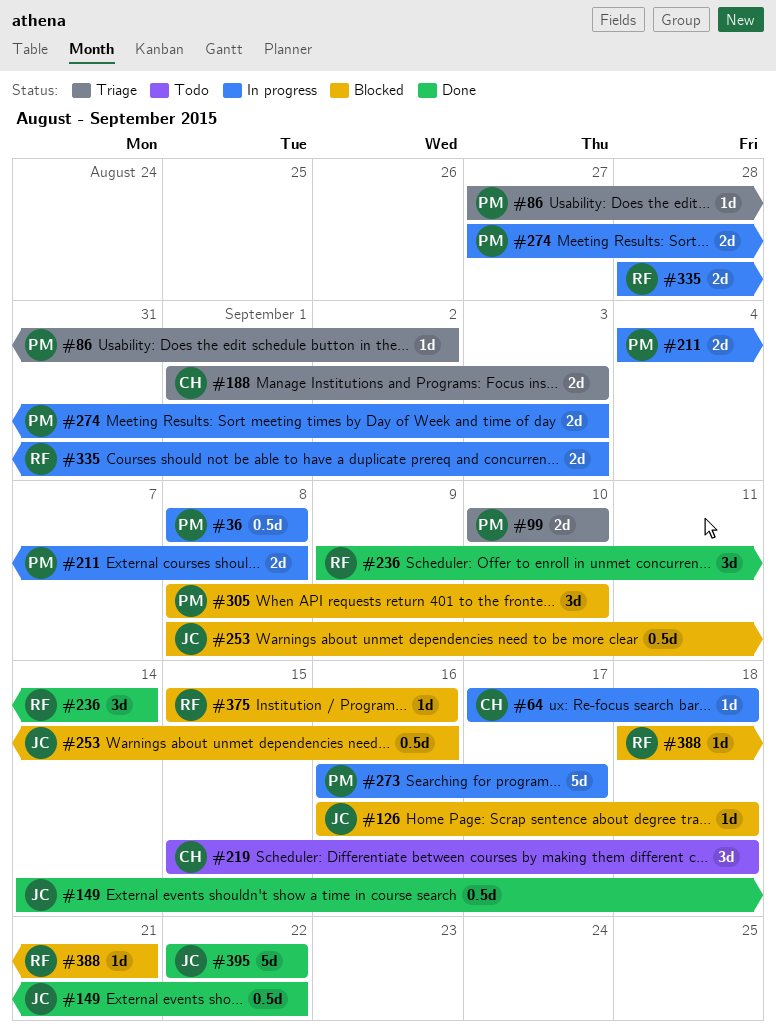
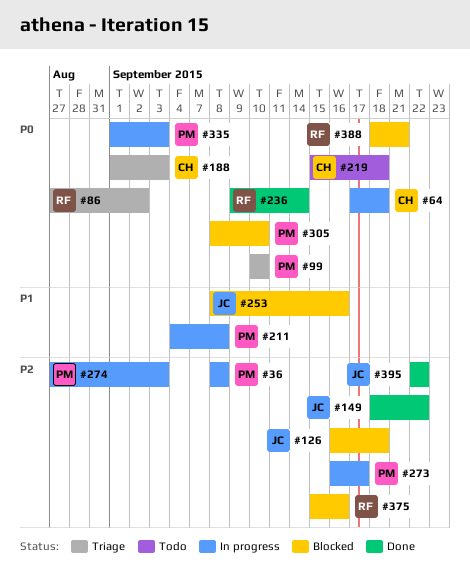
#86, owner: PM -> RF
#149, start: Sep 14 -> Sep 18
#335, owner: RF -> PM
#335, start: Aug 28 -> Sep 1

